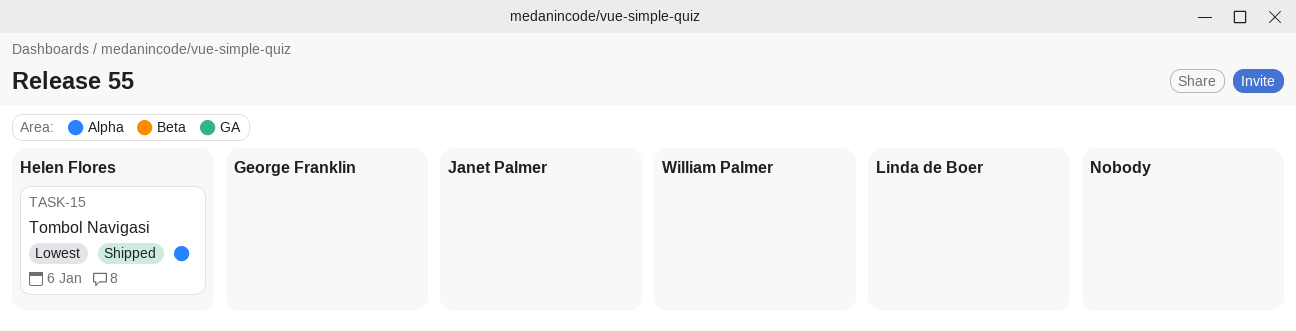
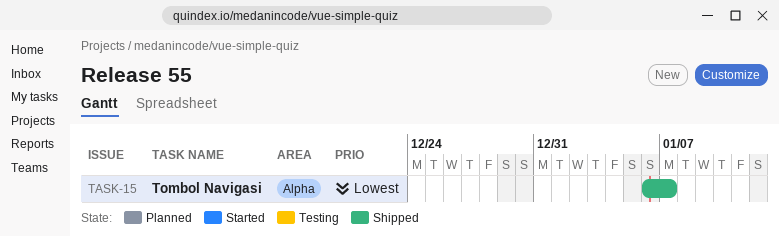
TASK-15, due: Jan 6 -> Jan 7

